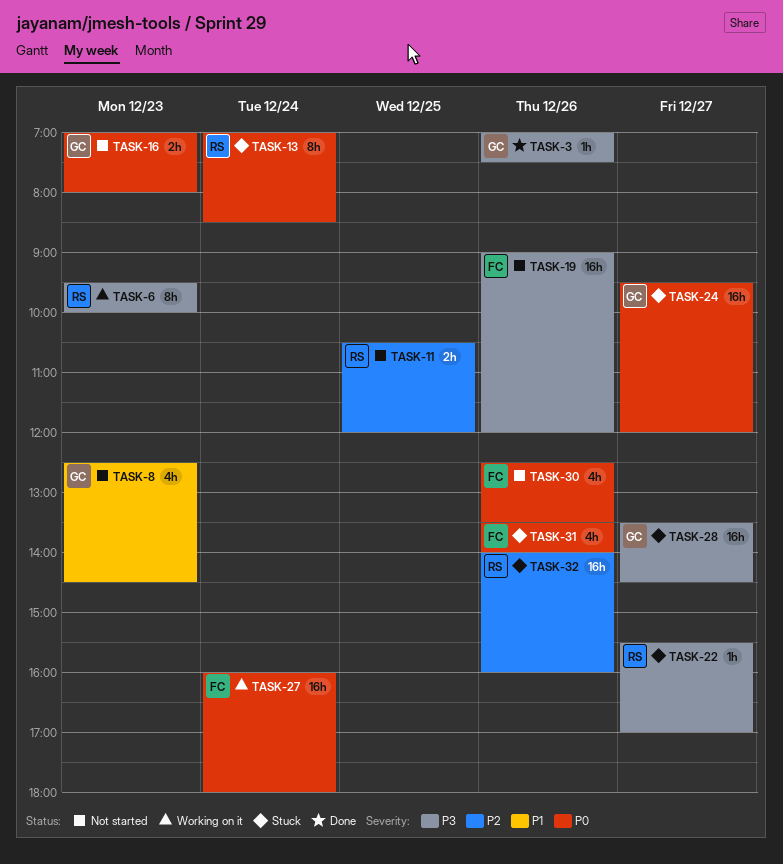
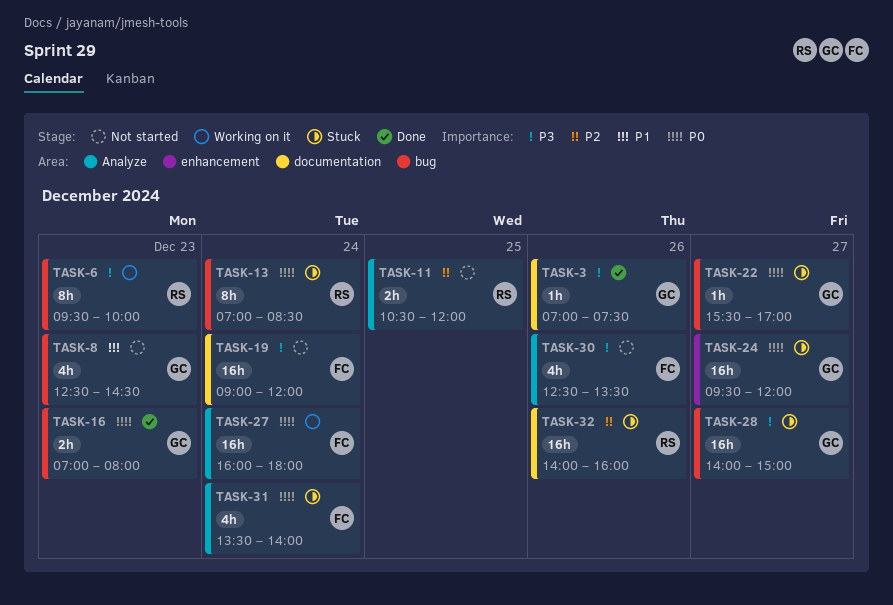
TASK-16, status: Not started -> Done
TASK-19, day: Dec 26 -> Dec 24
TASK-22, owner: RS -> GC
TASK-22, priority: P3 -> P0
TASK-28, begins: 13:30 -> 14:00
TASK-28, ends: 14:30 -> 15:00
TASK-30, priority: P0 -> P3
TASK-31, day: Dec 26 -> Dec 24

